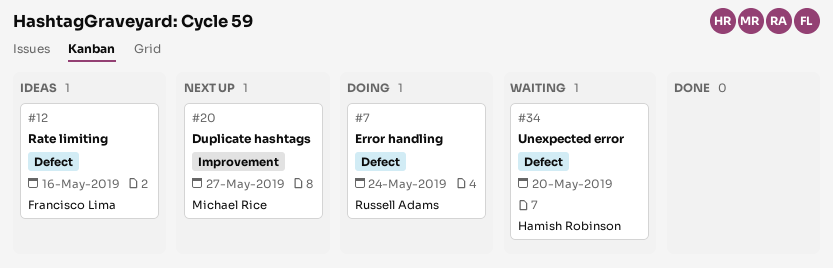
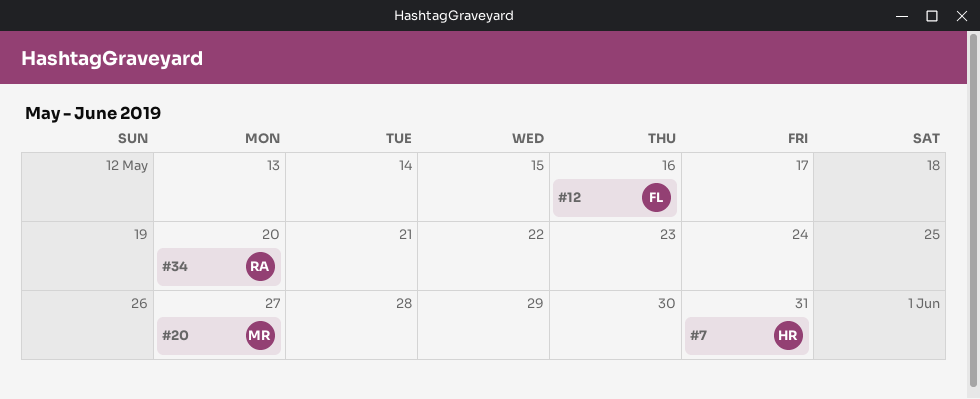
#7, owner: Russell Adams -> Hamish Robinson
#7, due: May 24 -> May 31
#34, owner: Hamish Robinson -> Russell Adams

